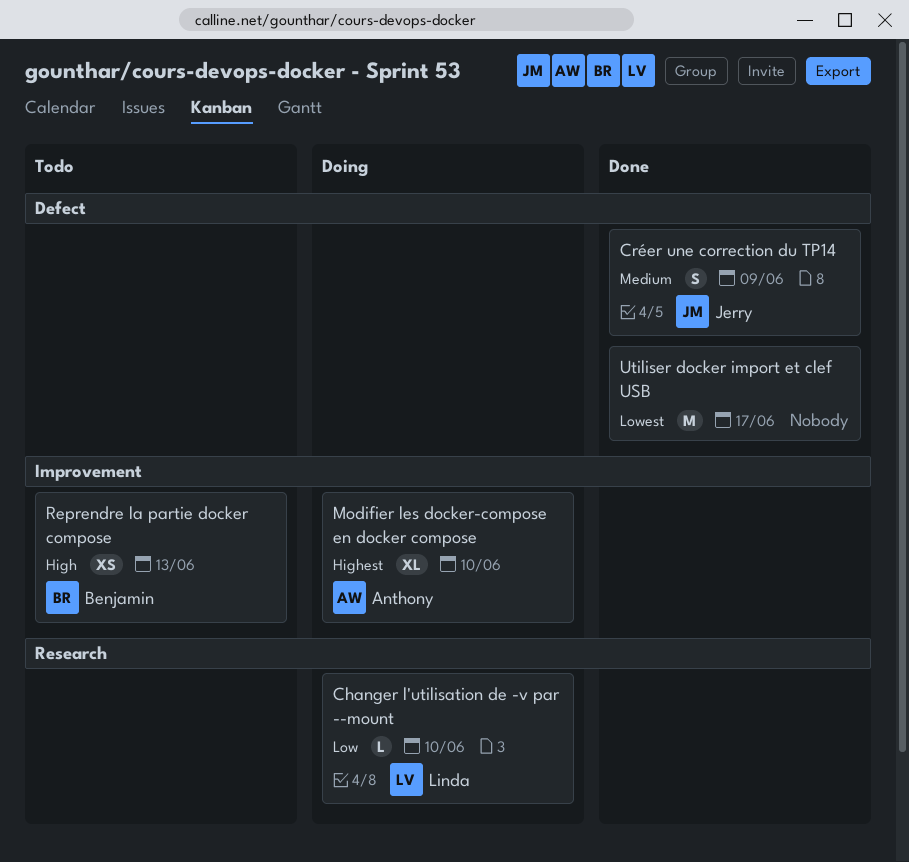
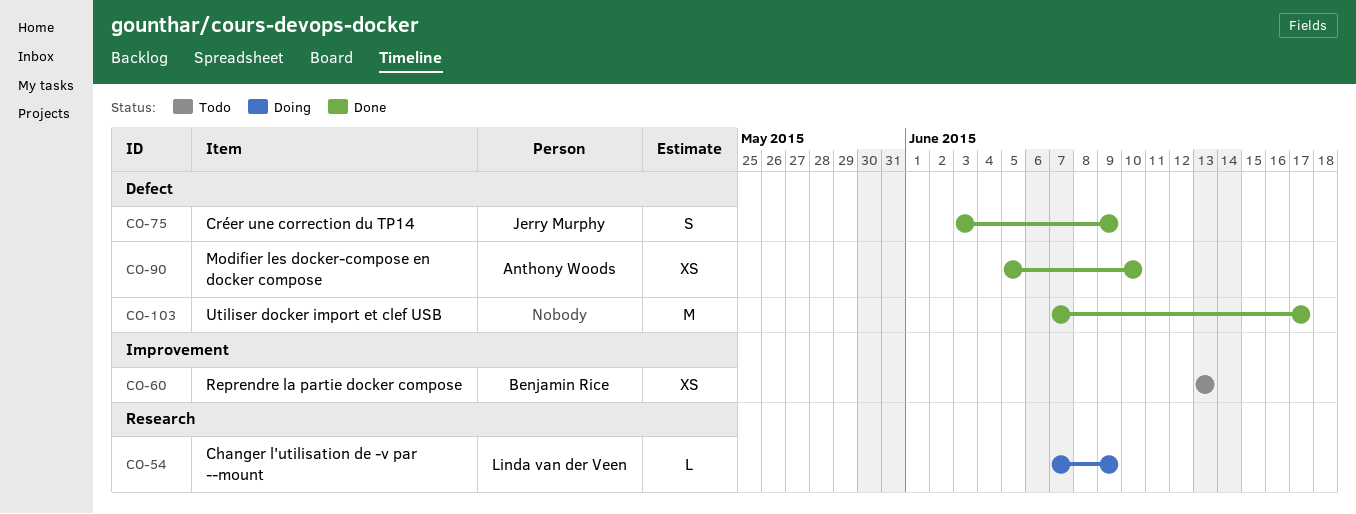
Changer l'utilisation de -v par --mount, due: Jun 10 -> Jun 9
Modifier les docker-compose en docker compose, status: Doing -> Done
Modifier les docker-compose en docker compose, label: Improvement -> Defect
Modifier les docker-compose en docker compose, estimate: XL -> XS

